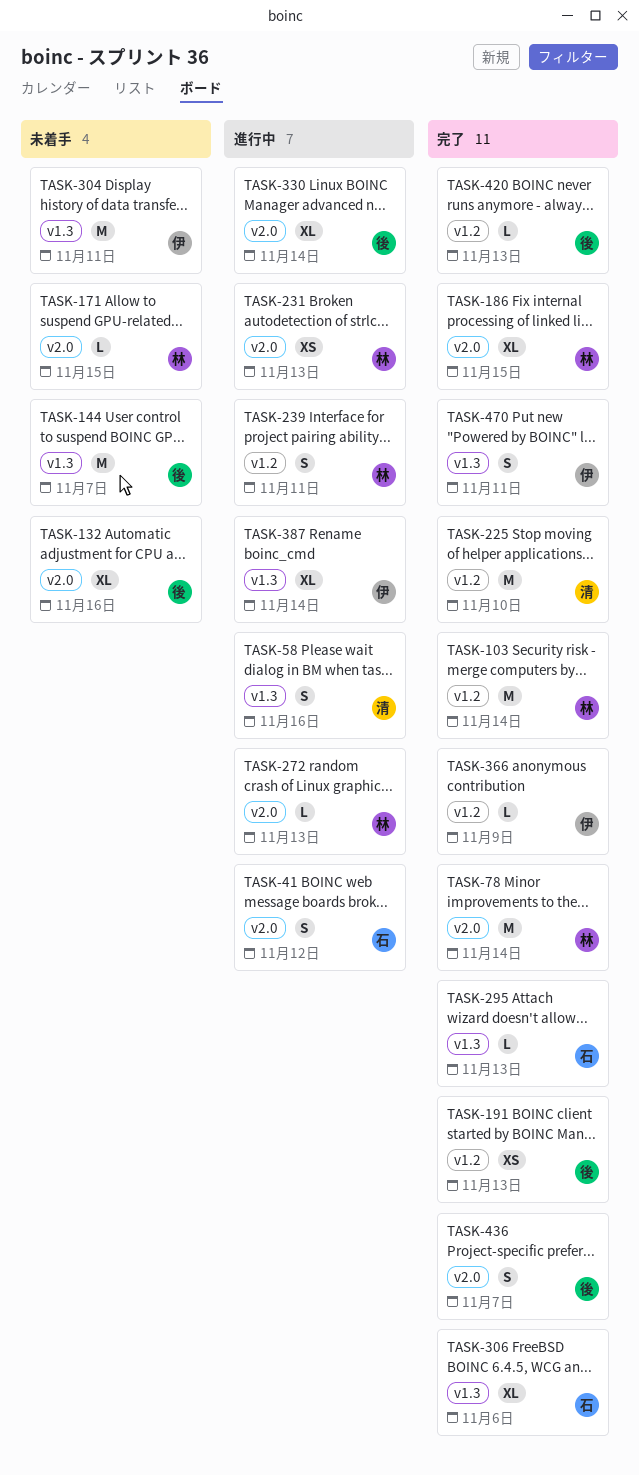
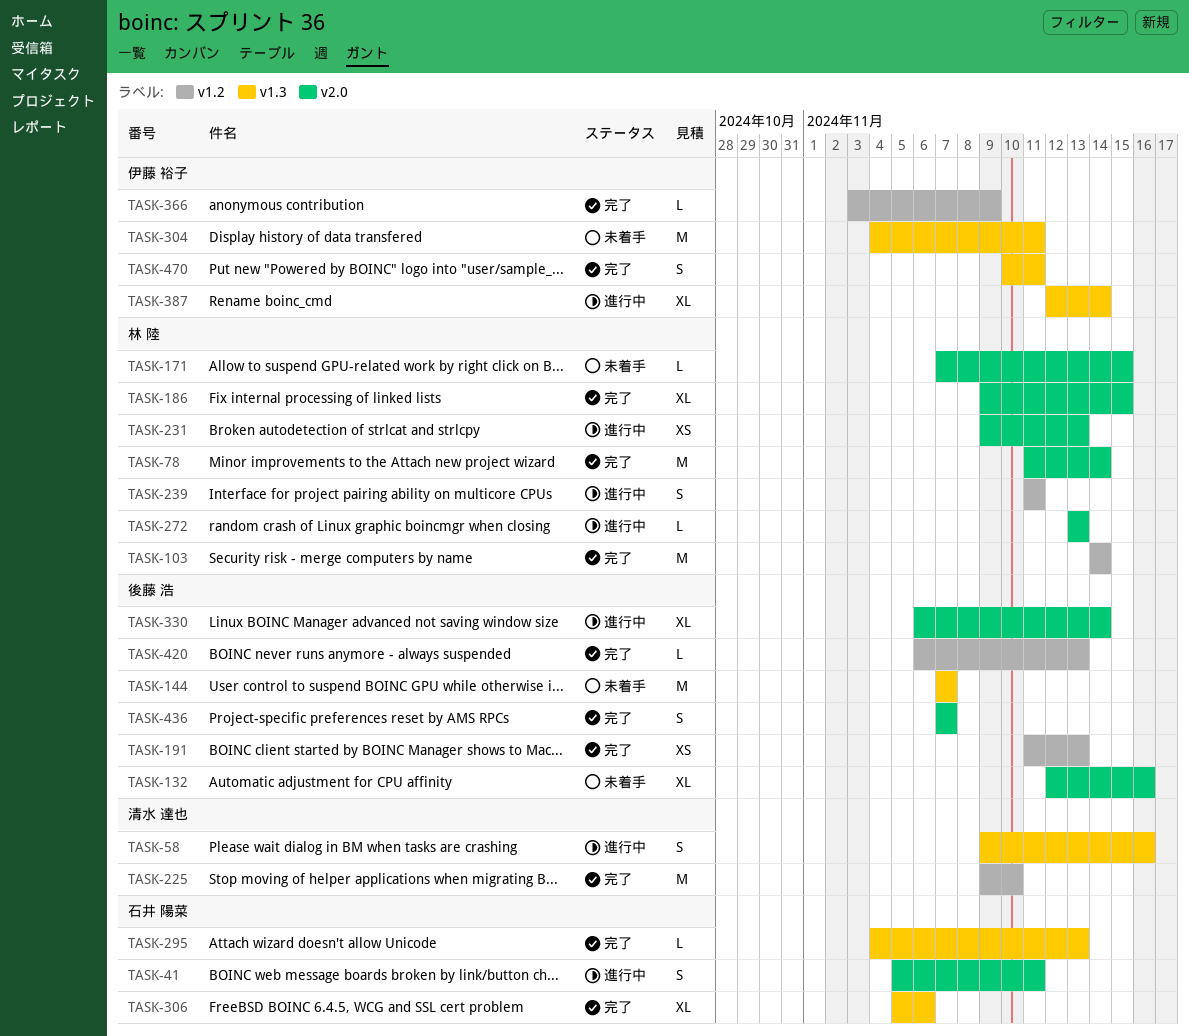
TASK-41, due: Nov 12 -> Nov 11

